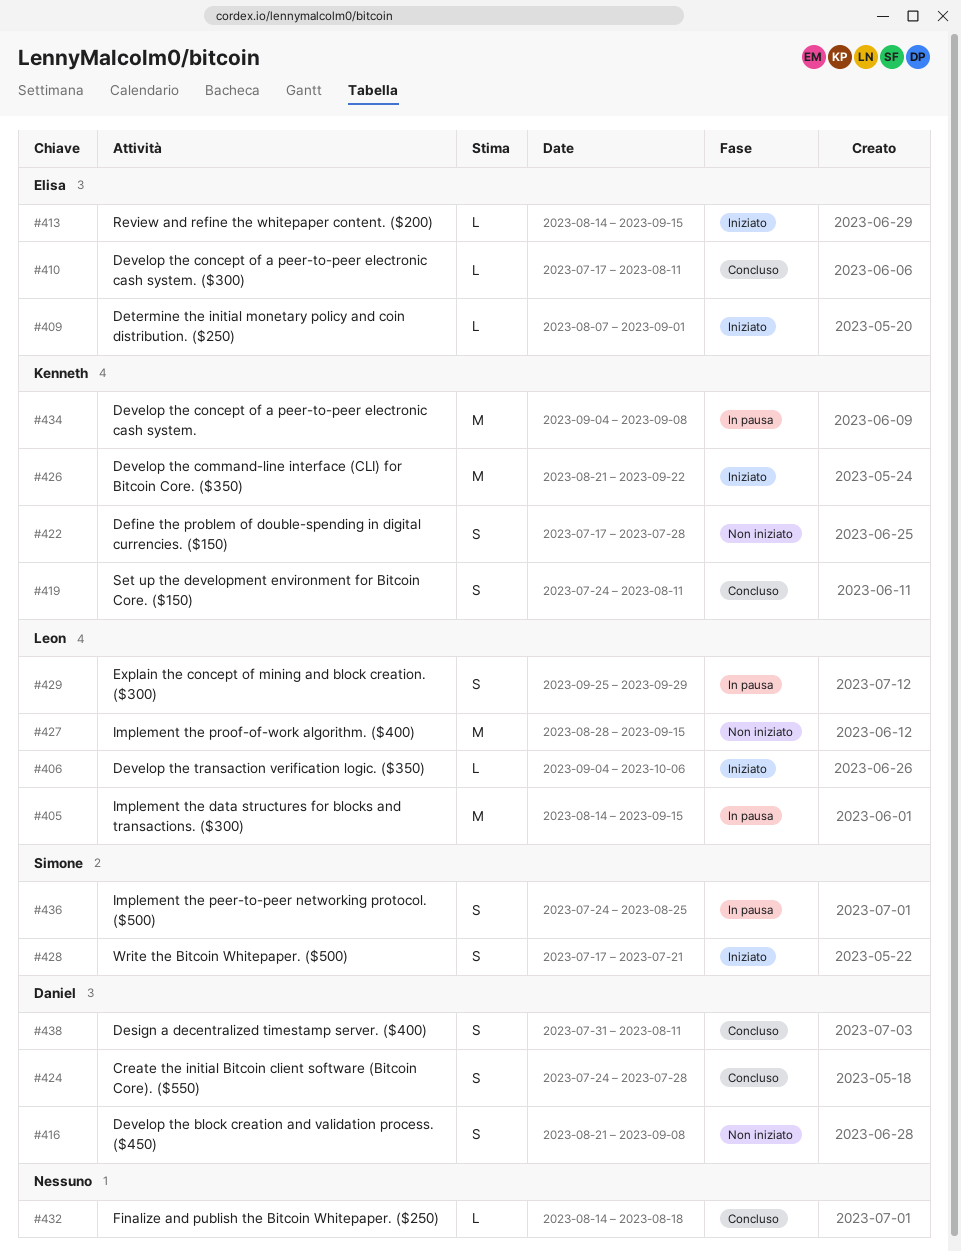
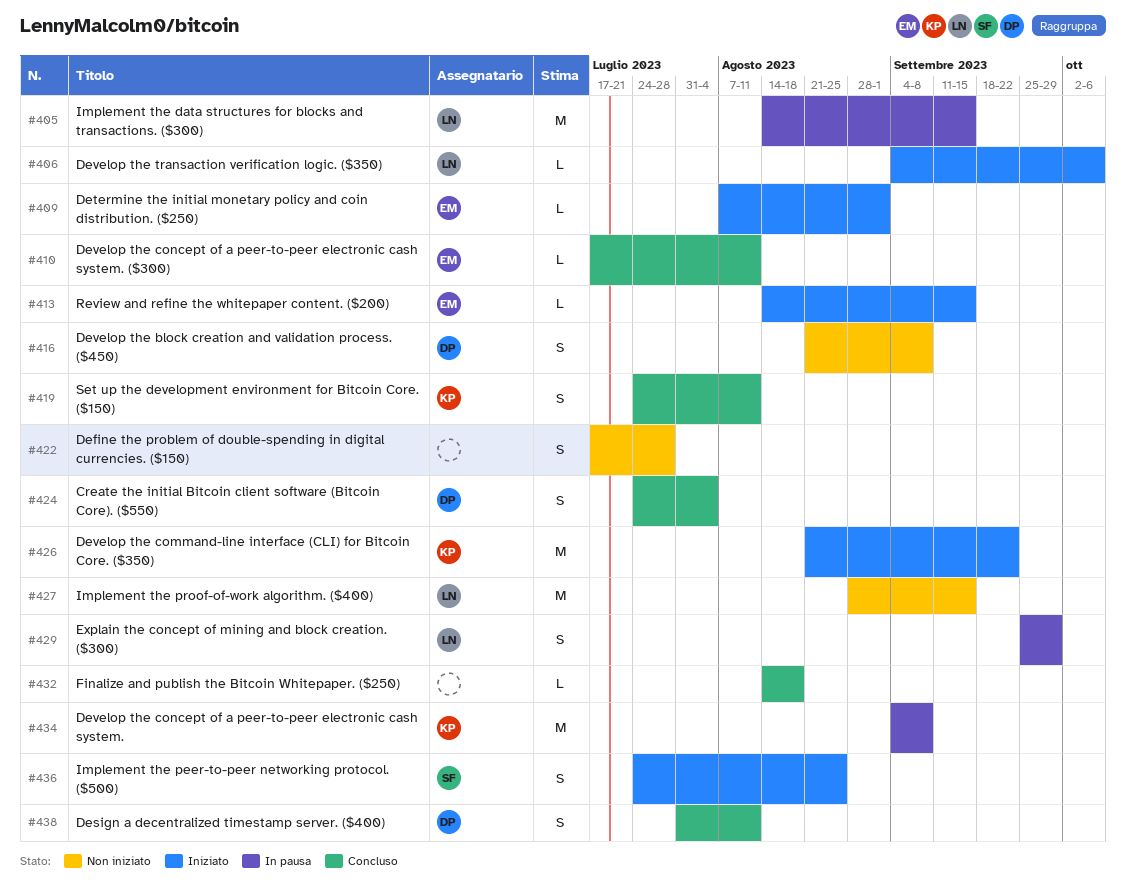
#422, owner: Kenneth -> none
#424, due: Jul 28 -> Aug 4
#428: present -> none
#436, status: In pausa -> Iniziato

